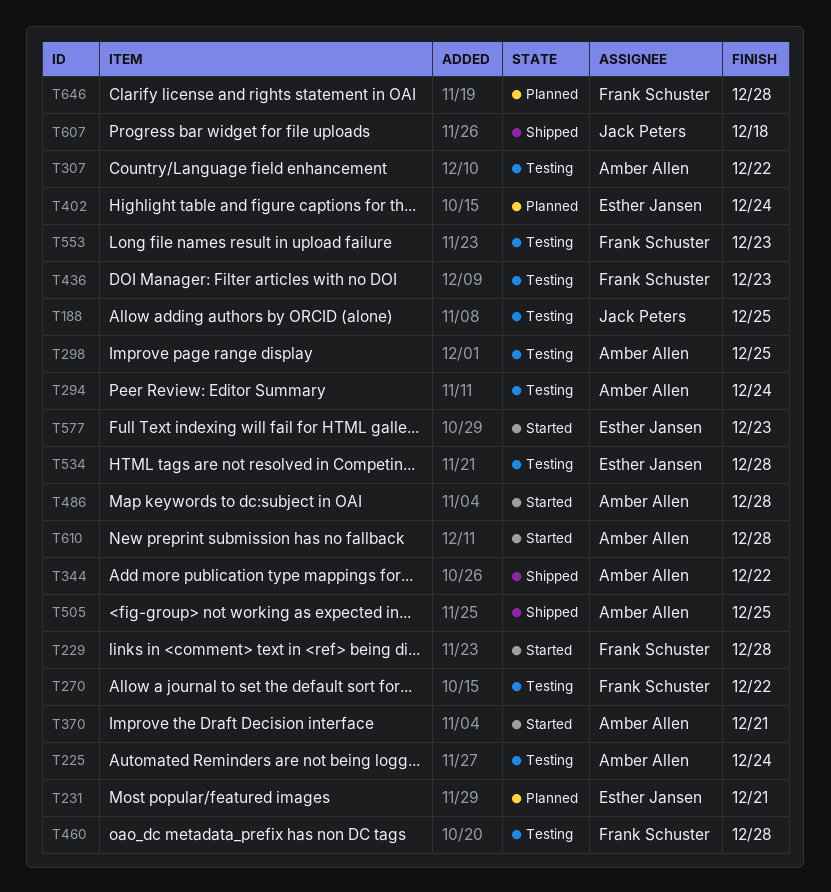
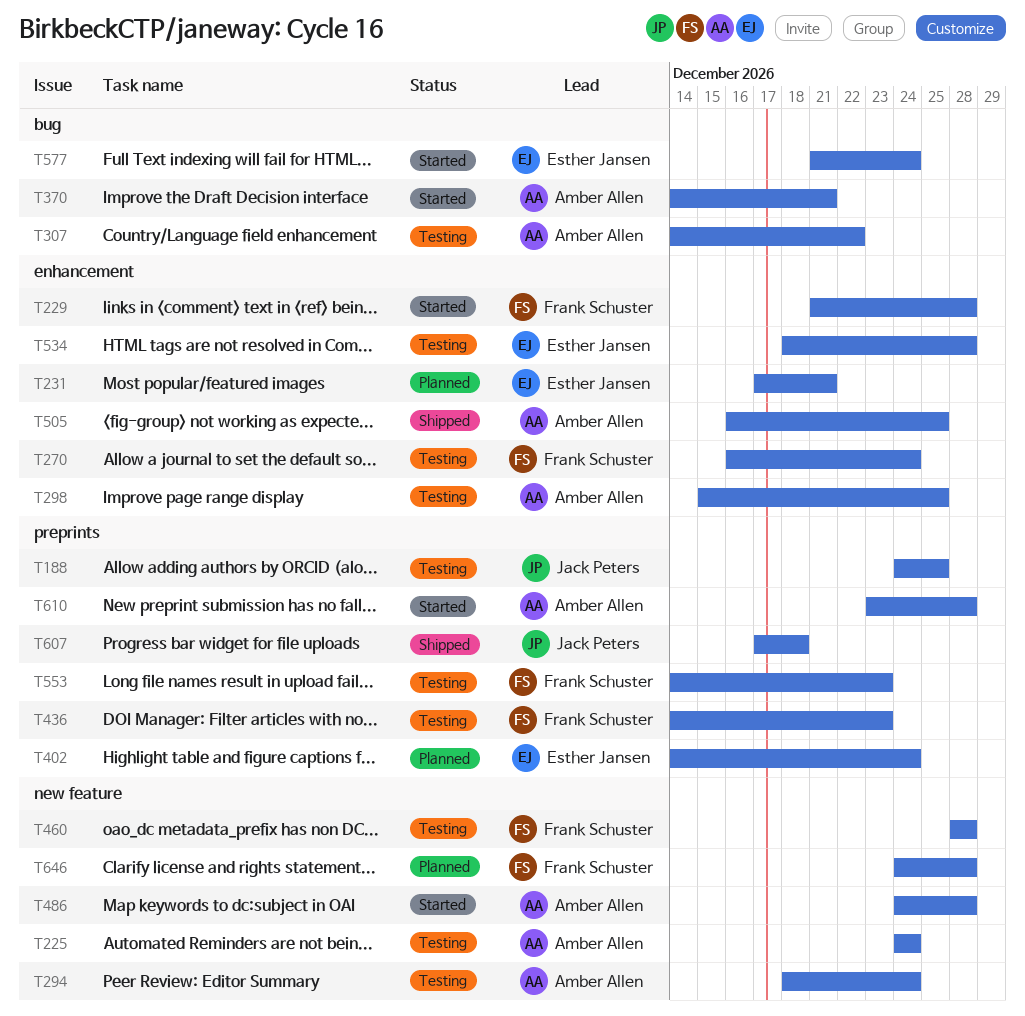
T270, due: Dec 22 -> Dec 24
T344: present -> none
T577, due: Dec 23 -> Dec 24

